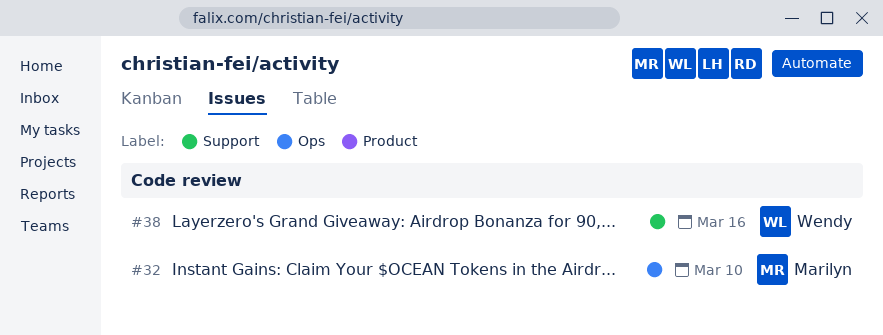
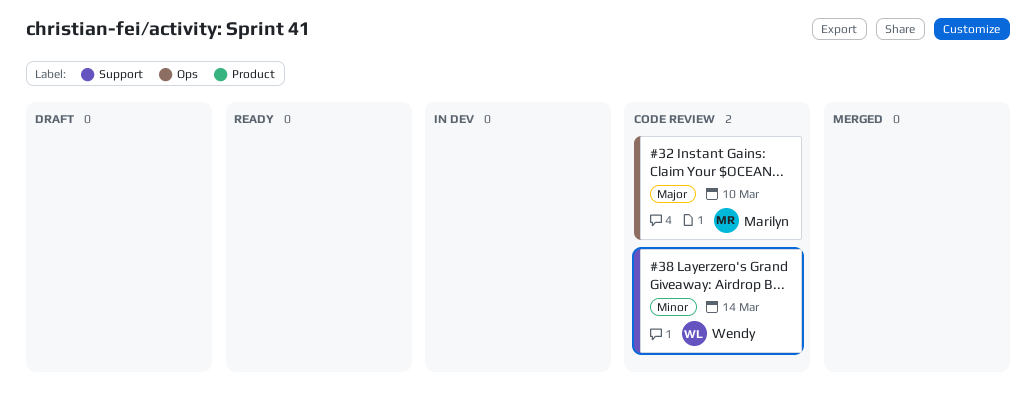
#38, due: Mar 16 -> Mar 14

